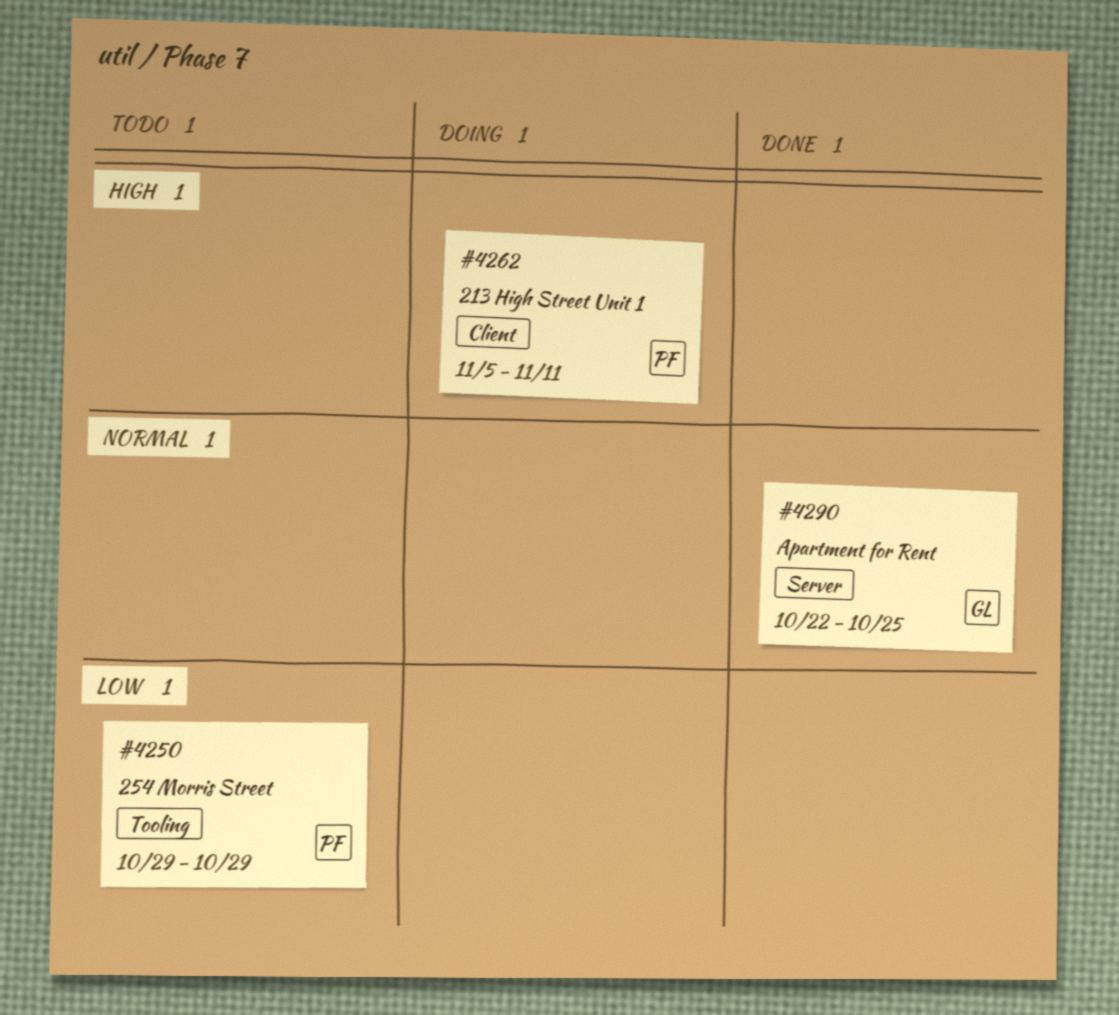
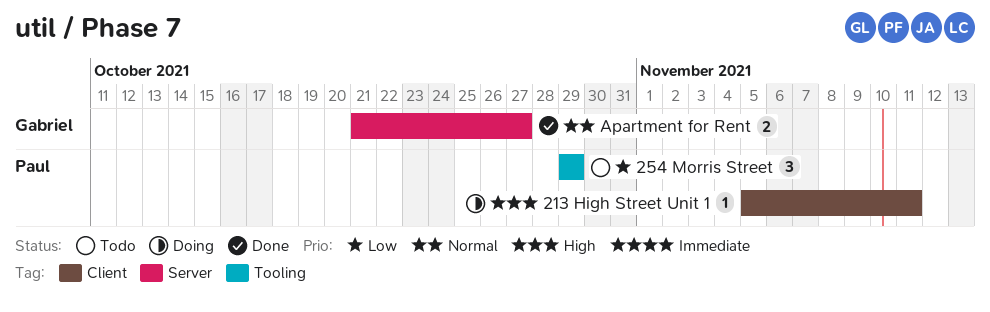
Apartment for Rent, start: Oct 22 -> Oct 21
Apartment for Rent, due: Oct 25 -> Oct 27

